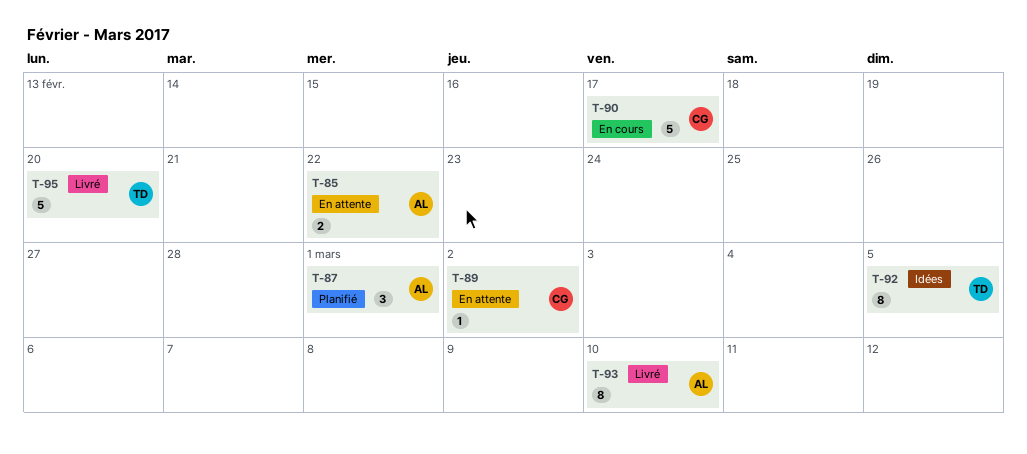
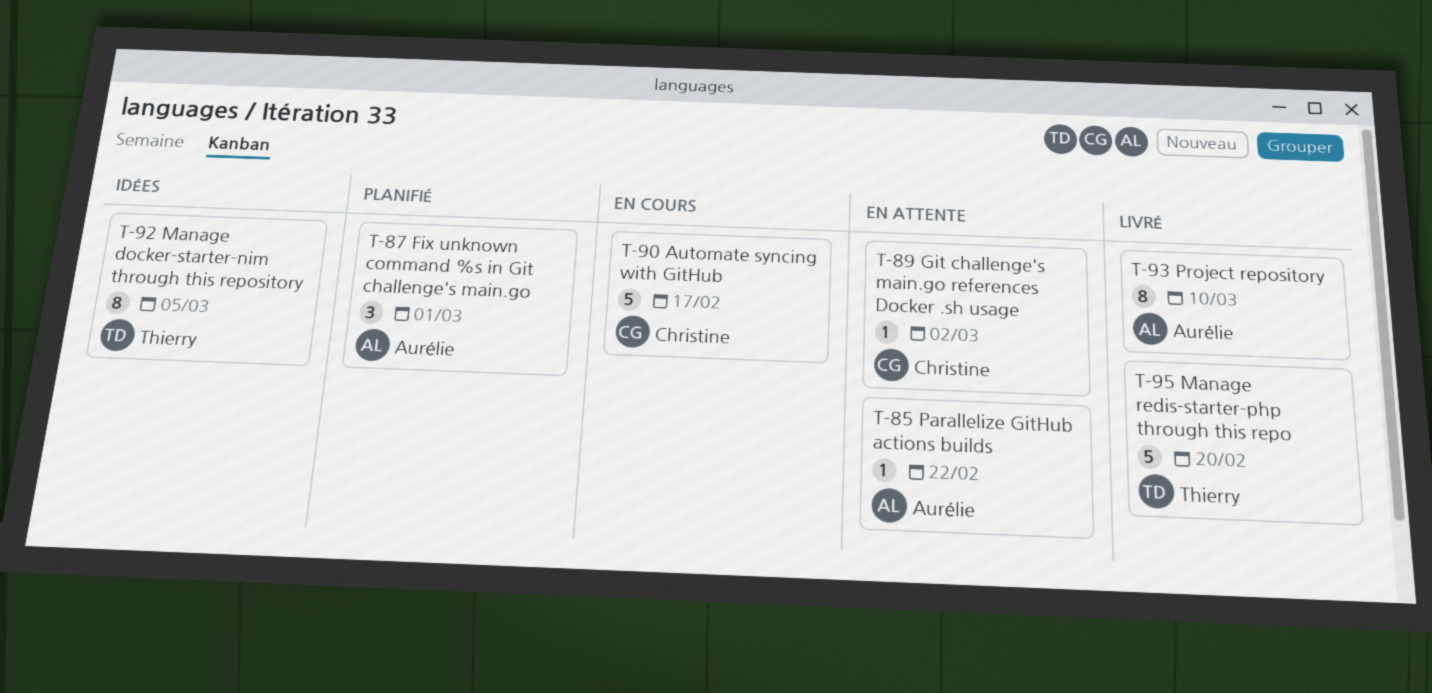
T-85, estimate: 2 -> 1

